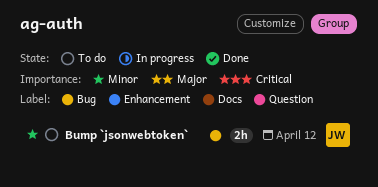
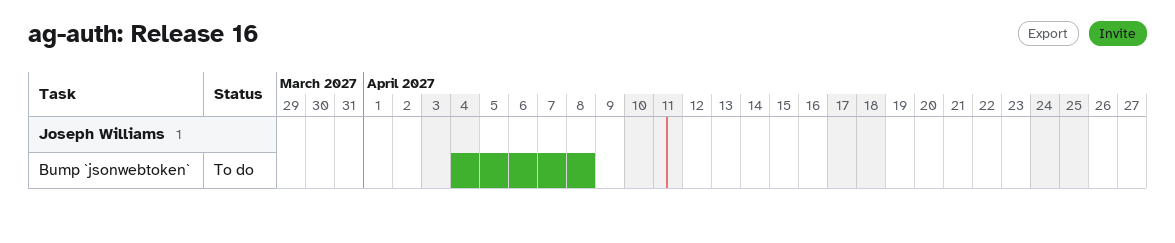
Bump `jsonwebtoken`, due: Apr 12 -> Apr 8

